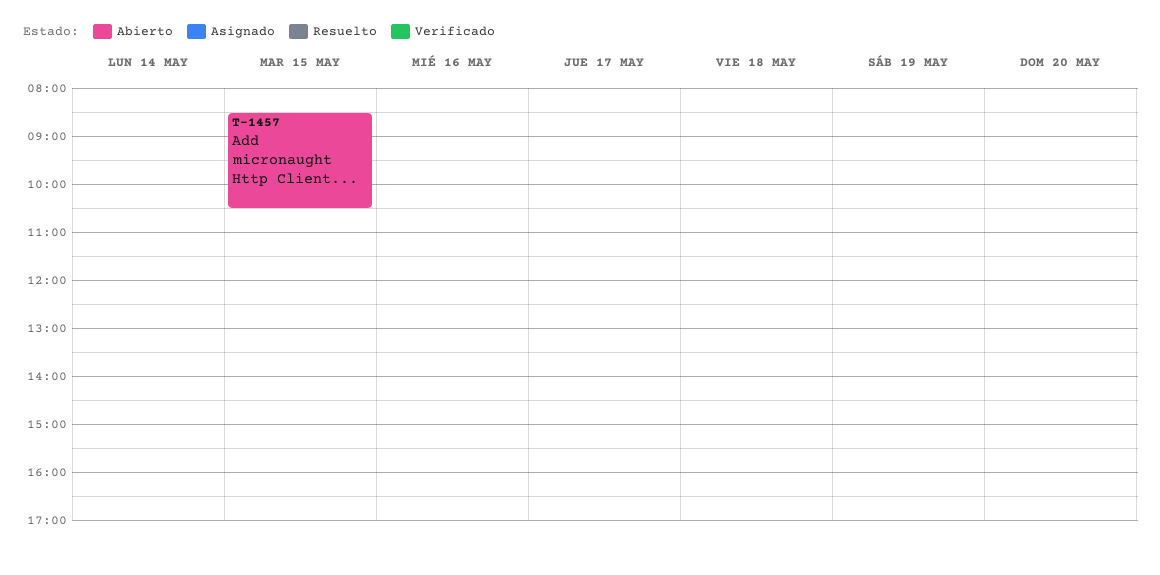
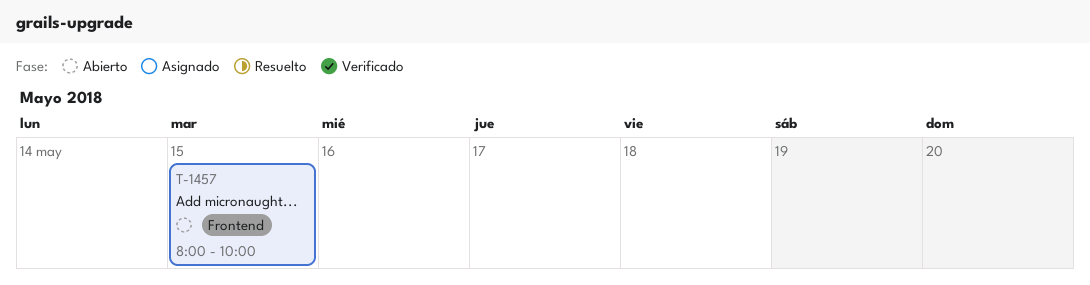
T-1457, begins: 08:30 -> 08:00
T-1457, ends: 10:30 -> 10:00

